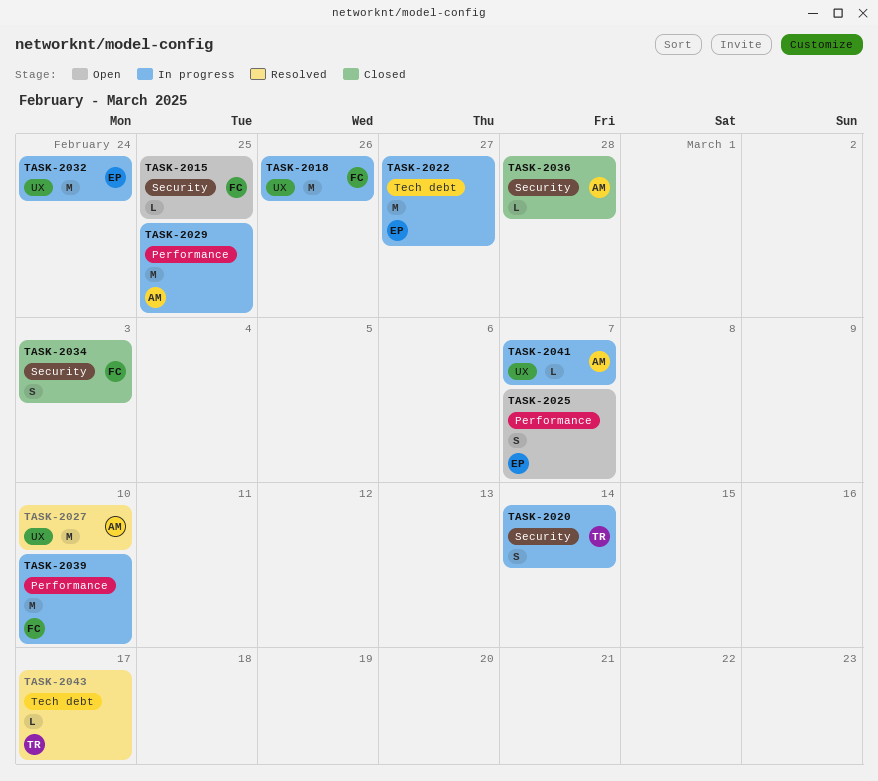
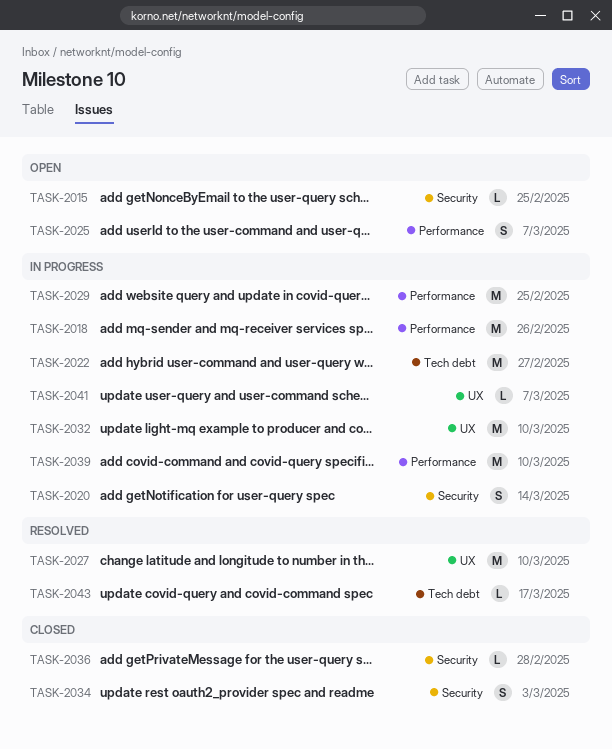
TASK-2018, label: UX -> Performance
TASK-2032, due: Feb 24 -> Mar 10

